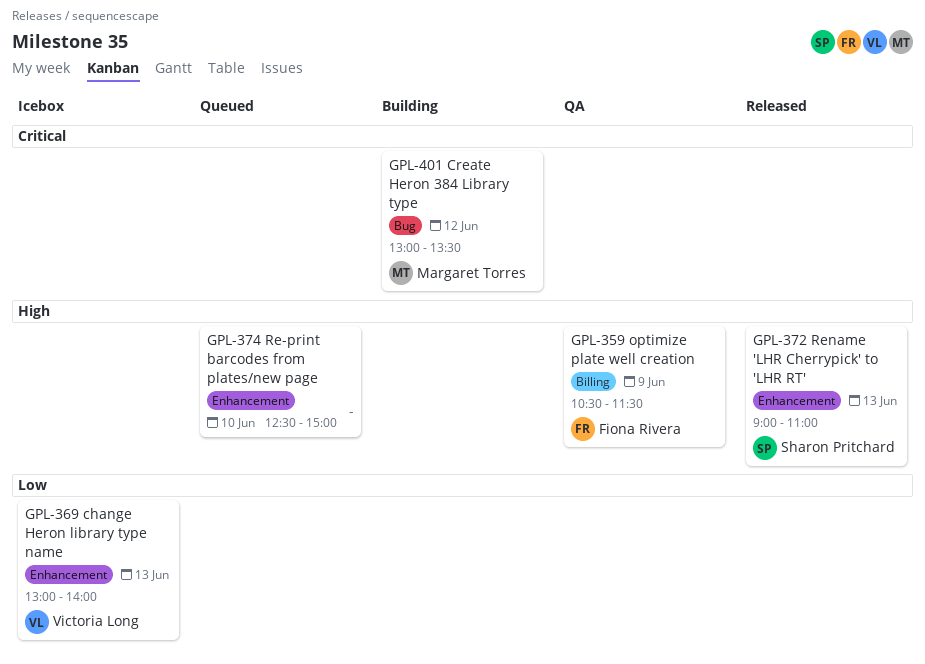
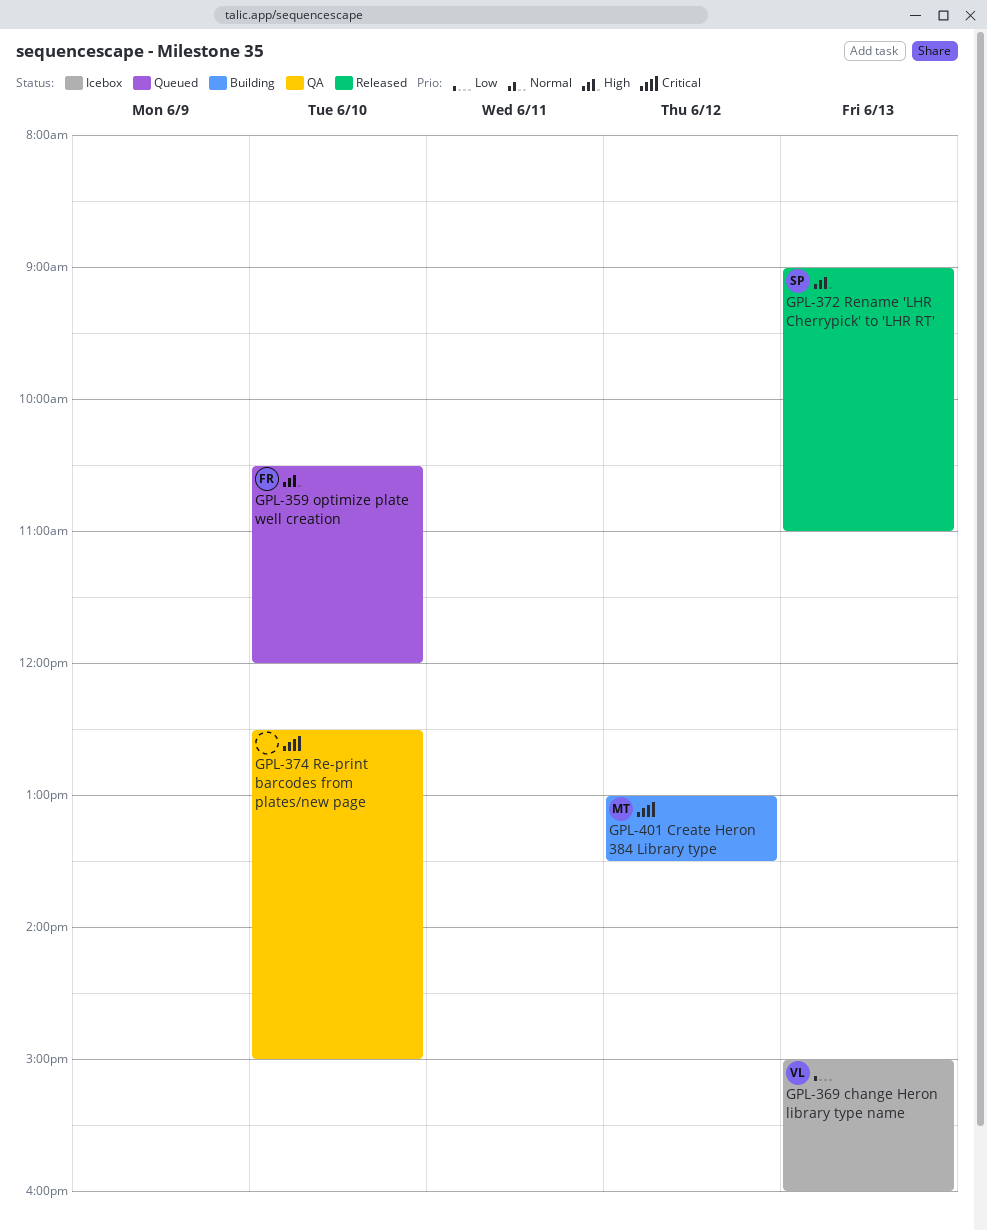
GPL-359 optimize plate well creation, status: QA -> Queued
GPL-359 optimize plate well creation, day: Jun 9 -> Jun 10
GPL-359 optimize plate well creation, ends: 11:30 -> 12:00
GPL-369 change Heron library type name, begins: 13:00 -> 15:00
GPL-369 change Heron library type name, ends: 14:00 -> 16:00
GPL-374 Re-print barcodes from plates/new page, status: Queued -> QA
GPL-374 Re-print barcodes from plates/new page, priority: High -> Critical

